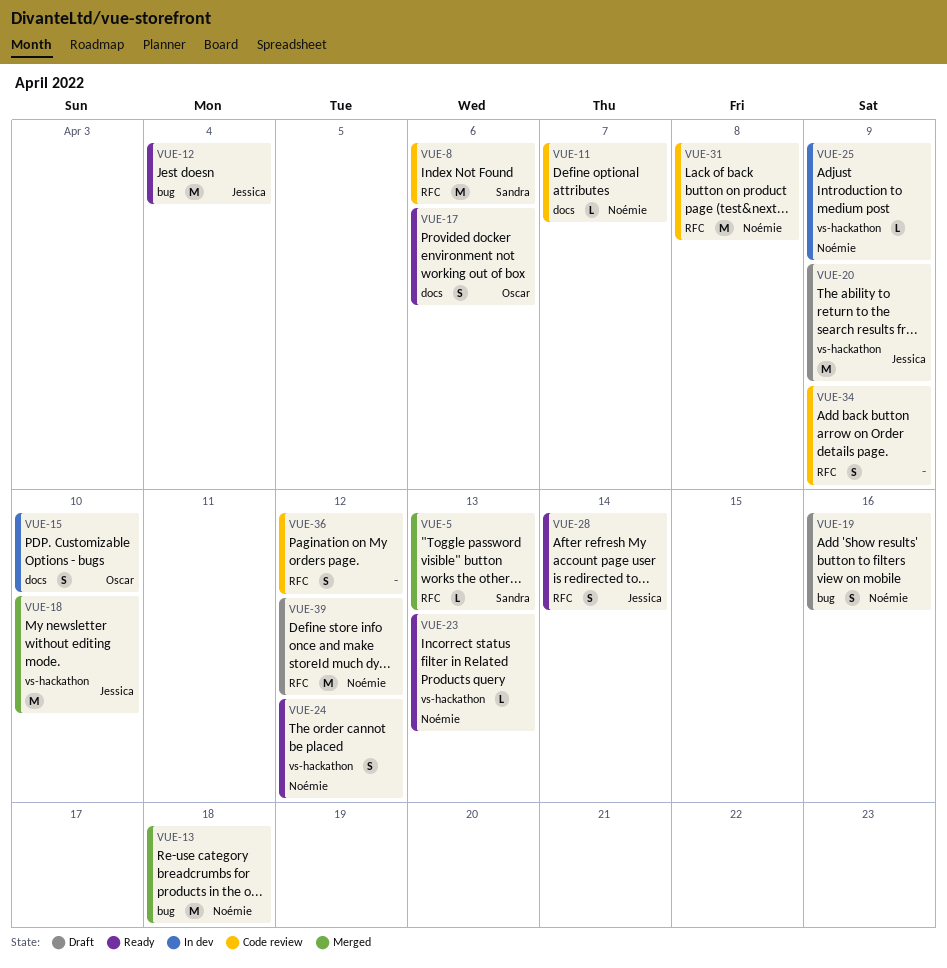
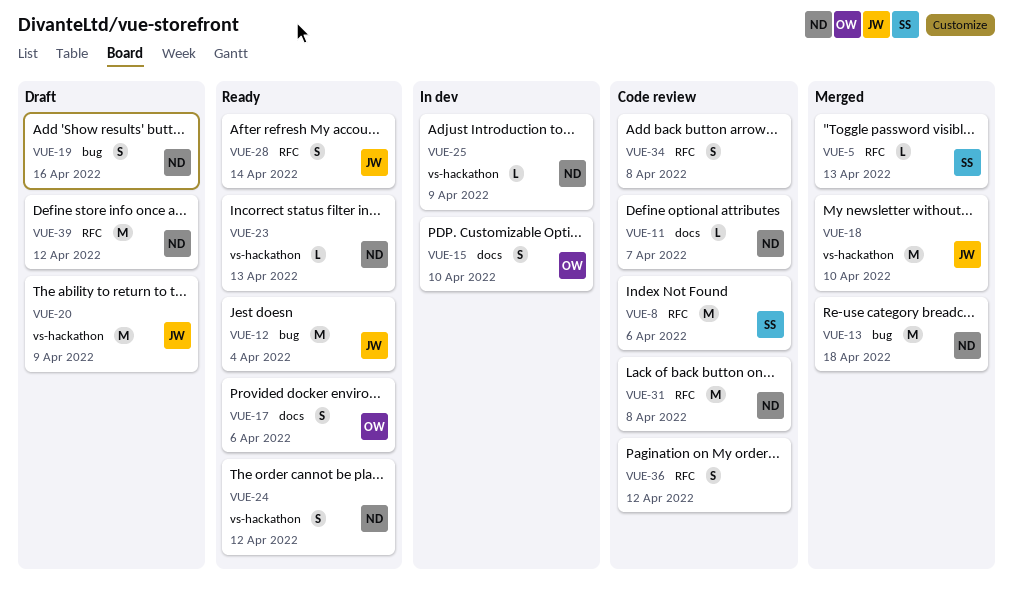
VUE-34, due: Apr 9 -> Apr 8

